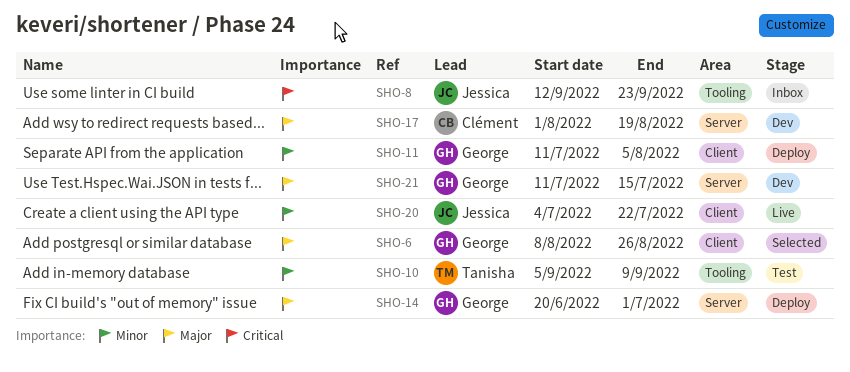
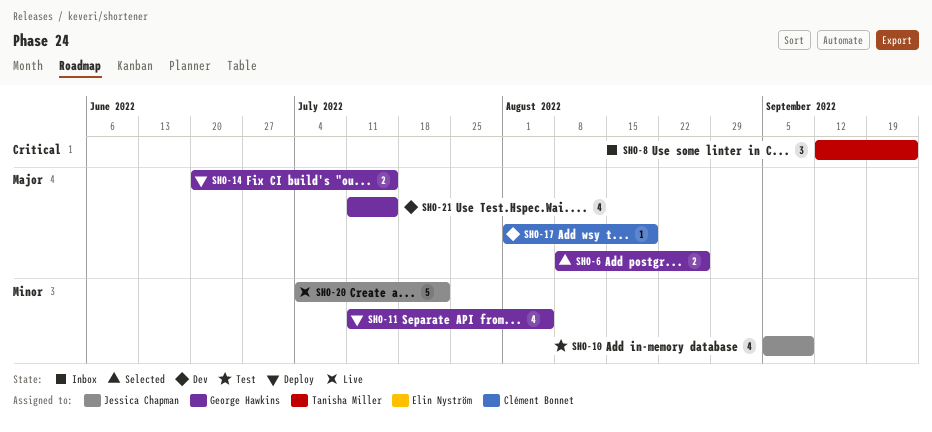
SHO-8, owner: Jessica Chapman -> Tanisha Miller
SHO-10, owner: Tanisha Miller -> Jessica Chapman
SHO-14, due: Jul 1 -> Jul 15

